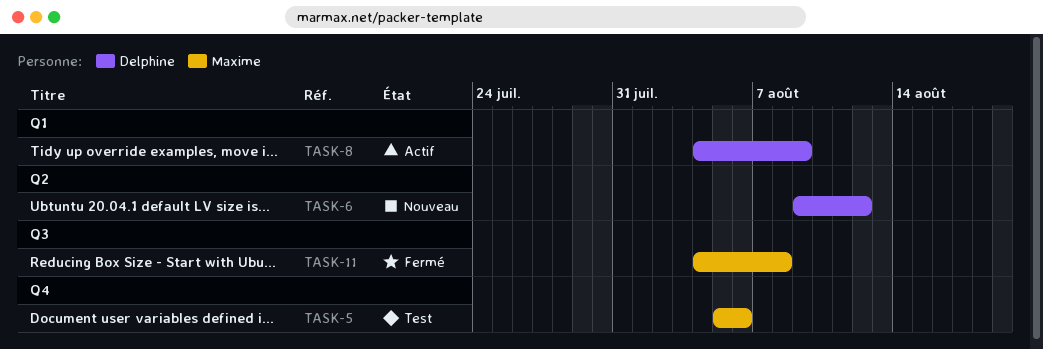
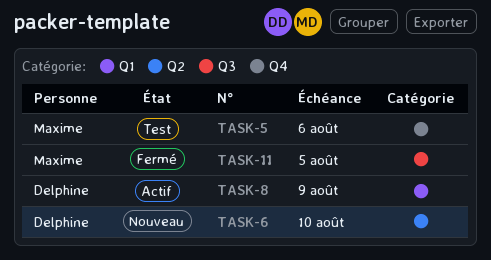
TASK-6, due: Aug 12 -> Aug 10
TASK-11, due: Aug 8 -> Aug 5

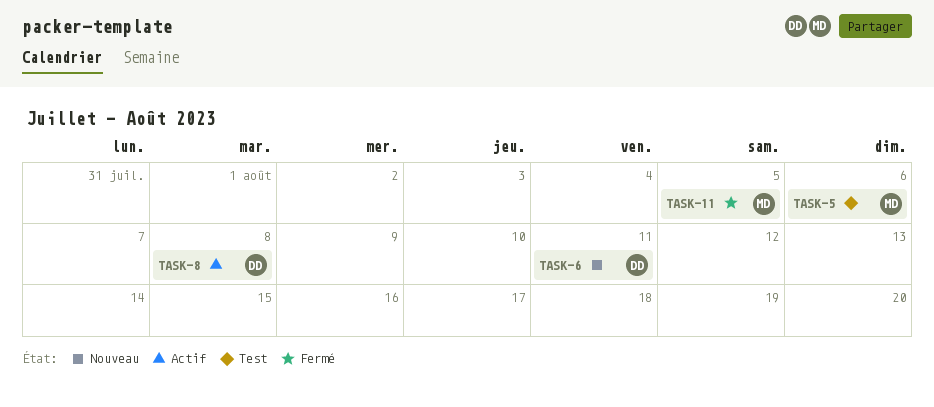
TASK-6, due: Aug 10 -> Aug 11
TASK-8, due: Aug 9 -> Aug 8

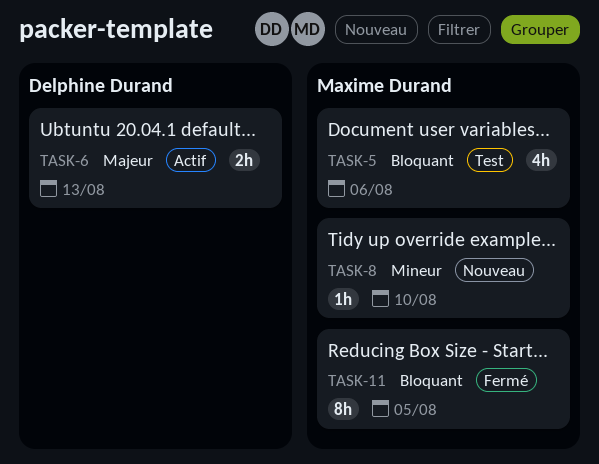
TASK-6, status: Nouveau -> Actif
TASK-6, due: Aug 11 -> Aug 13
TASK-8, status: Actif -> Nouveau
TASK-8, owner: Delphine Durand -> Maxime Durand
TASK-8, due: Aug 8 -> Aug 10

